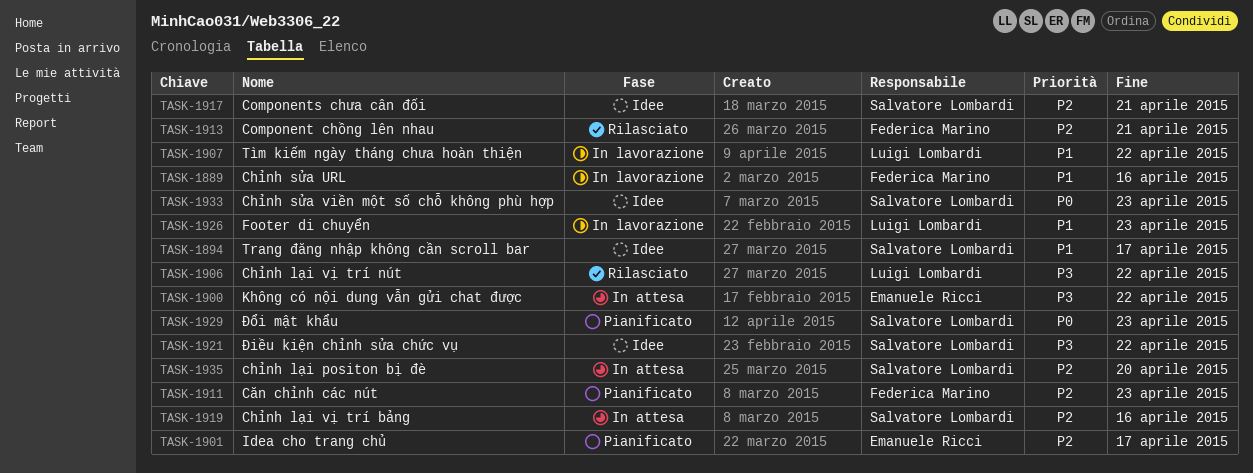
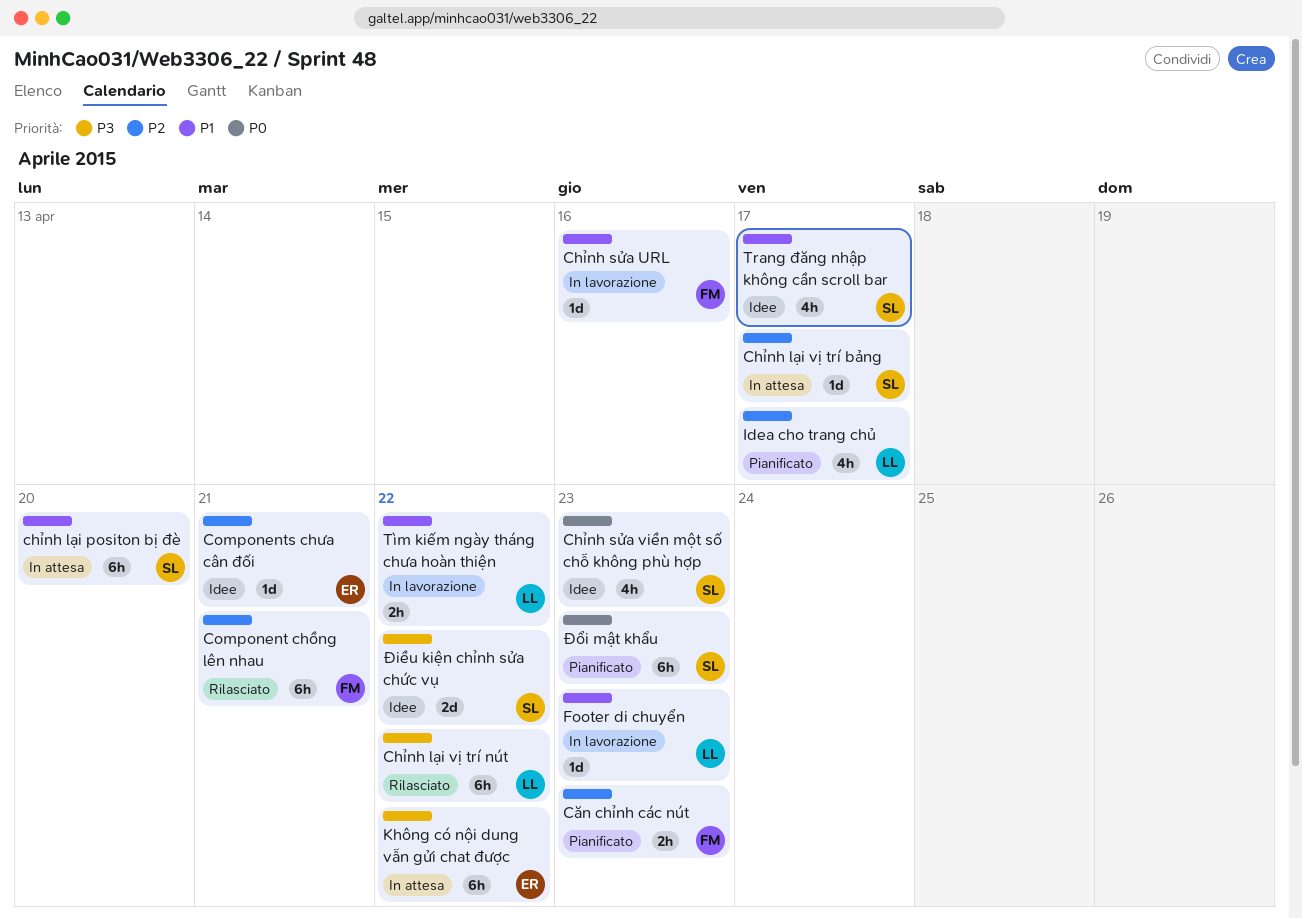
chỉnh lại positon bị đè, priority: P2 -> P1
Chỉnh lại vị trí bảng, due: Apr 16 -> Apr 17
Components chưa cân đối, owner: Salvatore Lombardi -> Emanuele Ricci
Idea cho trang chủ, owner: Emanuele Ricci -> Luigi Lombardi

